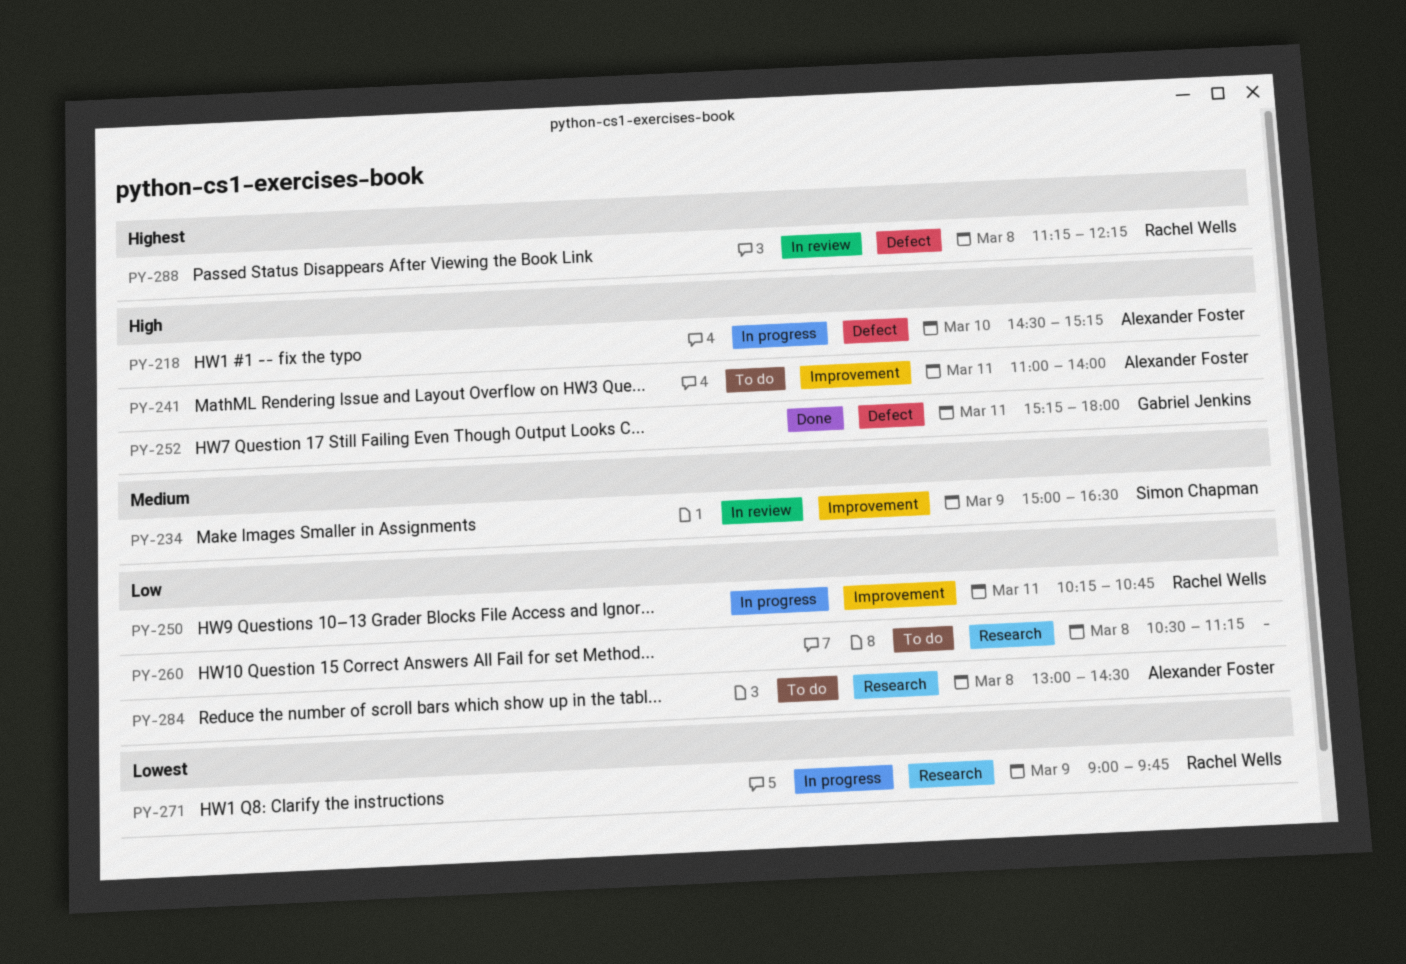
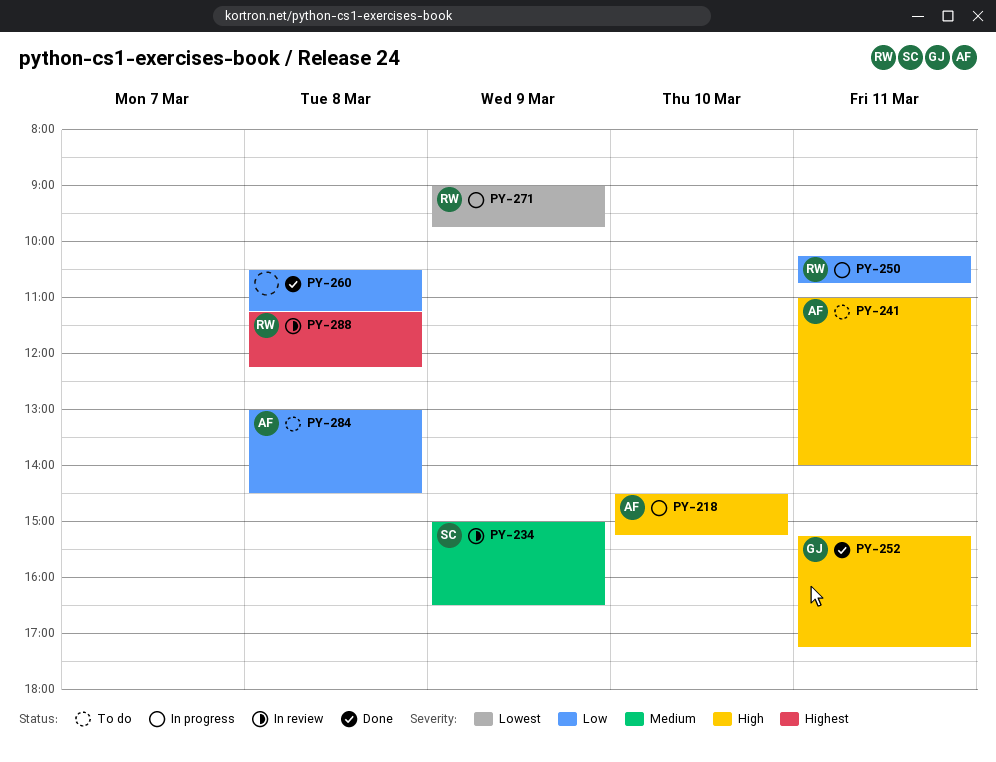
PY-252, ends: 18:00 -> 17:15
PY-260, status: To do -> Done

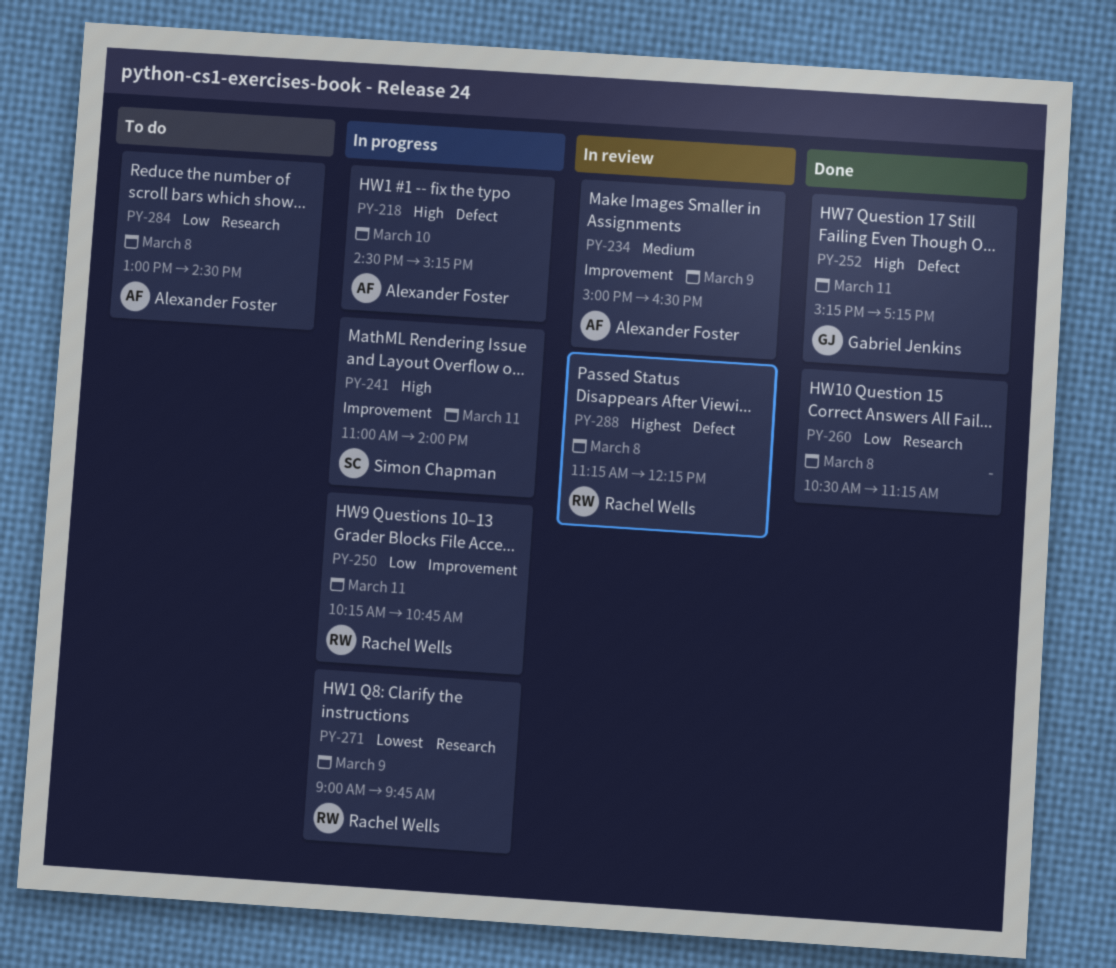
PY-234, owner: Simon Chapman -> Alexander Foster
PY-241, status: To do -> In progress
PY-241, owner: Alexander Foster -> Simon Chapman

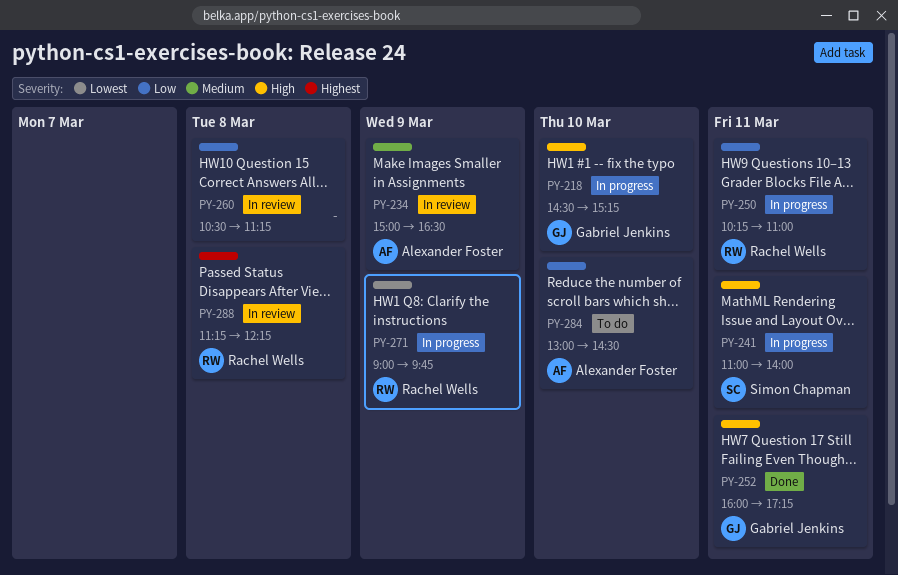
PY-218, owner: Alexander Foster -> Gabriel Jenkins
PY-250, ends: 10:45 -> 11:00
PY-252, begins: 15:15 -> 16:00
PY-260, status: Done -> In review
PY-284, day: Mar 8 -> Mar 10

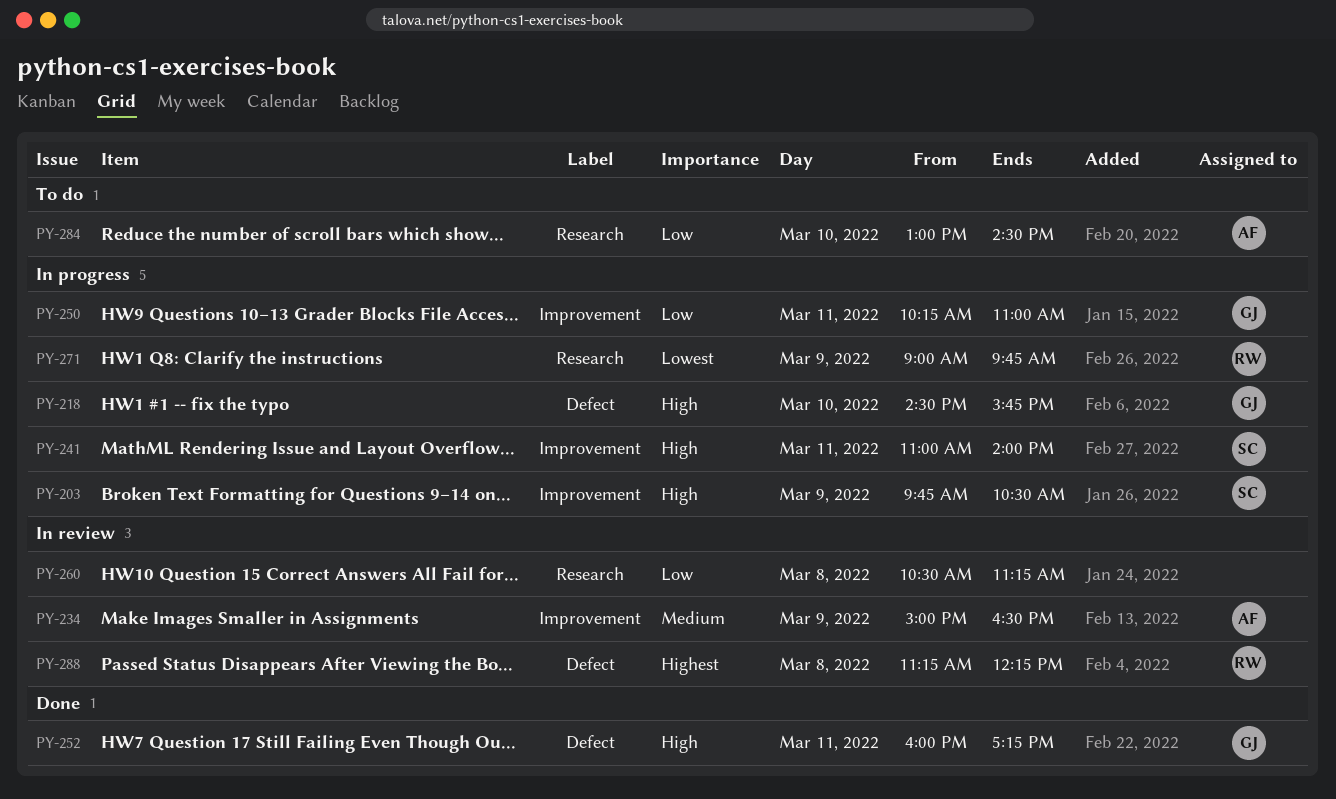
PY-203: none -> present
PY-218, ends: 15:15 -> 15:45
PY-250, owner: Rachel Wells -> Gabriel Jenkins

